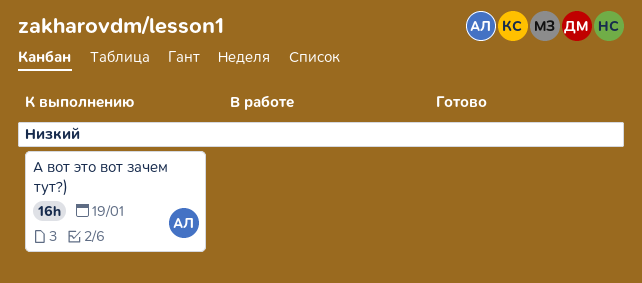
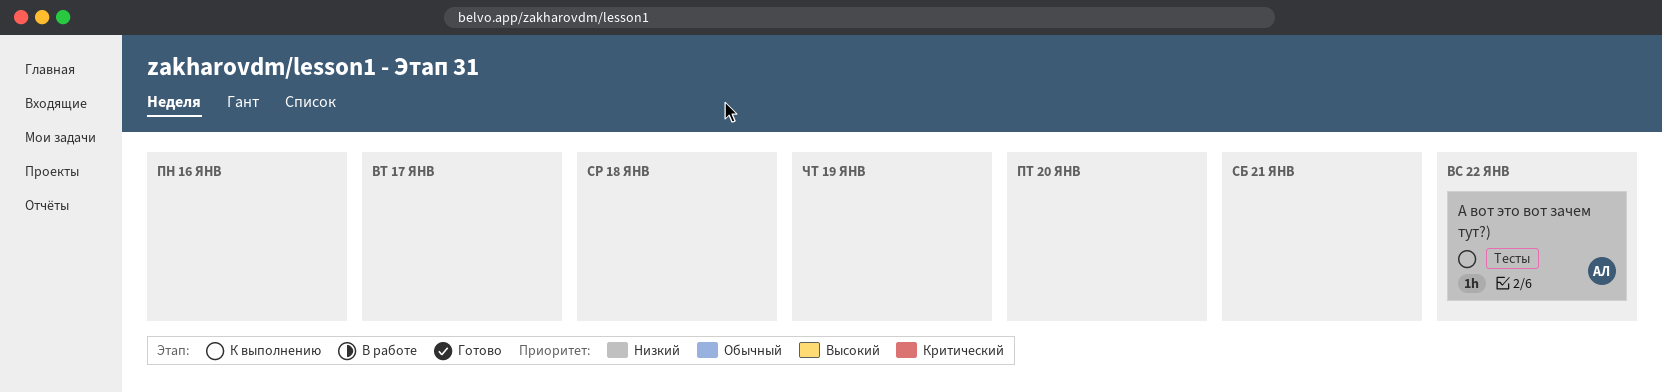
А вот это вот зачем тут?), estimate: 16h -> 1h
А вот это вот зачем тут?), due: Jan 19 -> Jan 22

